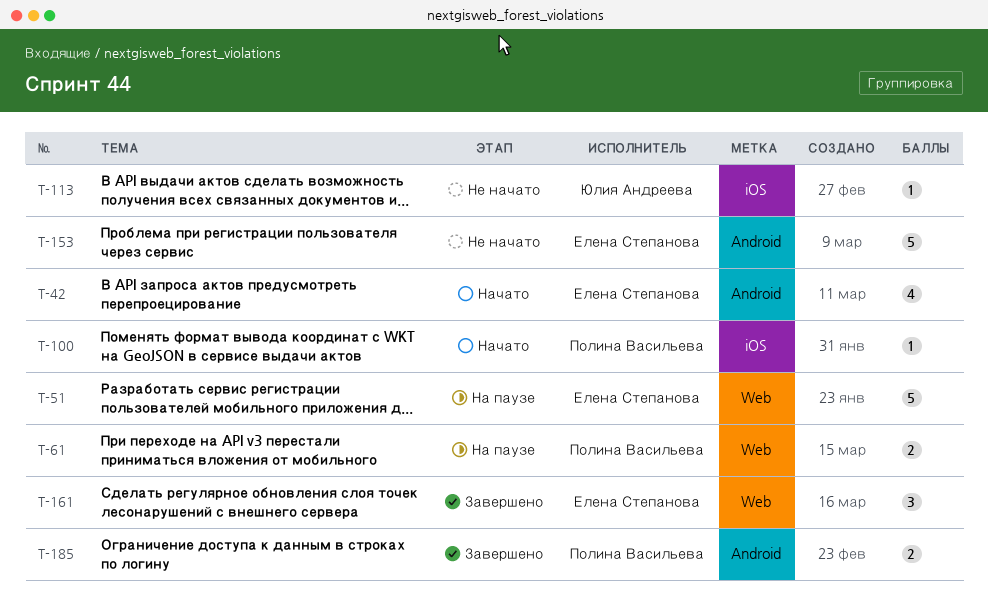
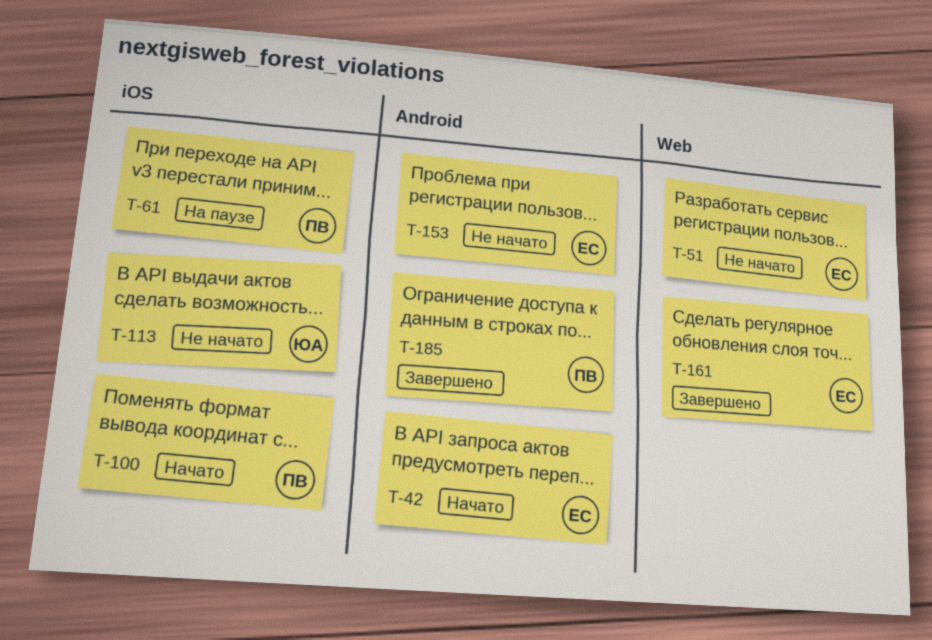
T-51, status: На паузе -> Не начато
T-61, label: Web -> iOS

